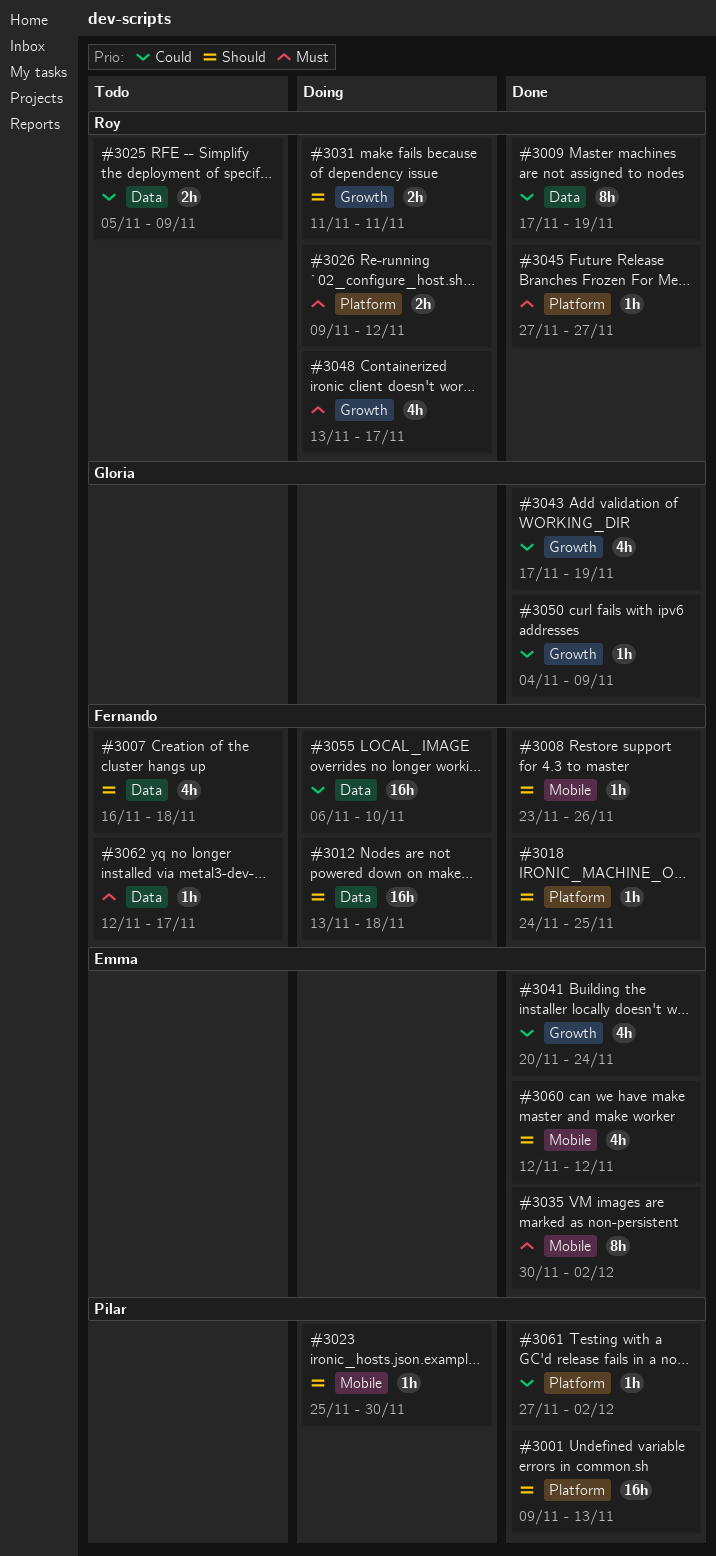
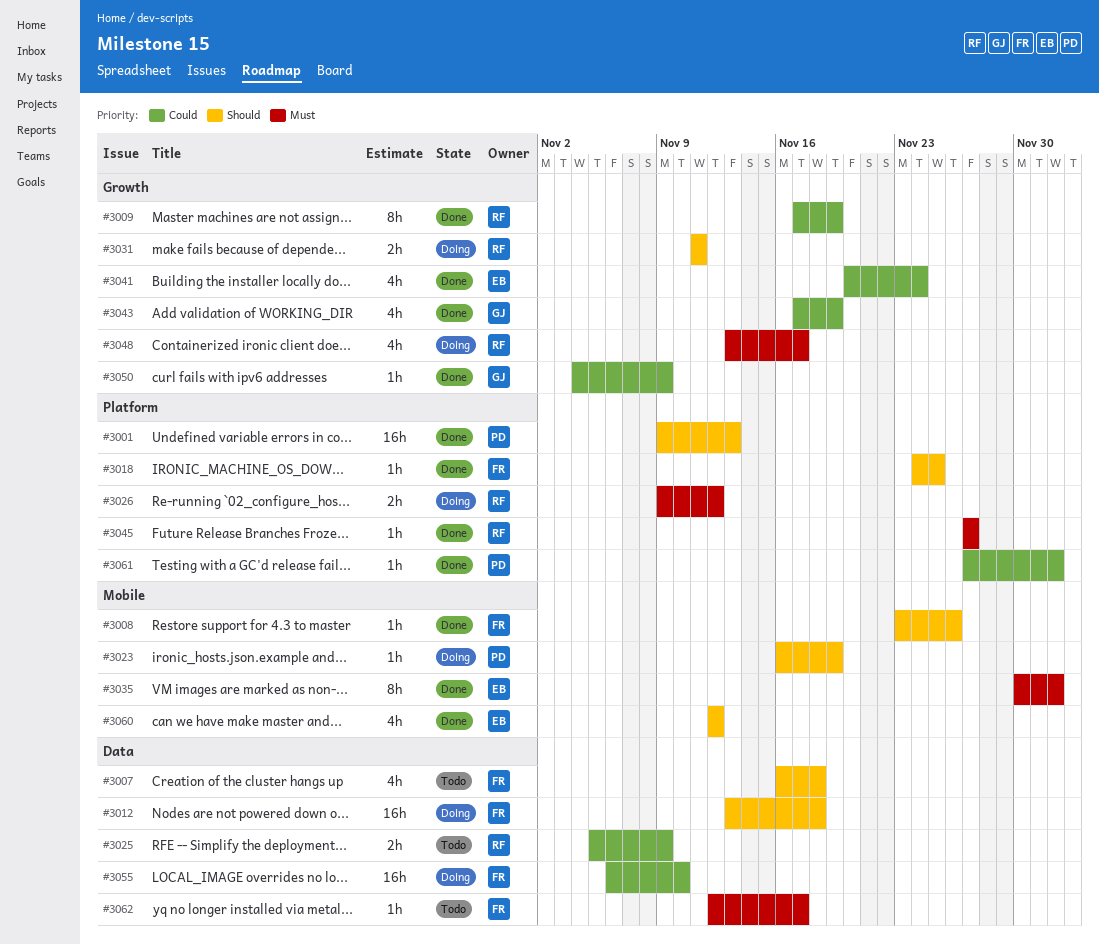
#3009, label: Data -> Growth
#3023, start: Nov 25 -> Nov 16
#3023, due: Nov 30 -> Nov 19

